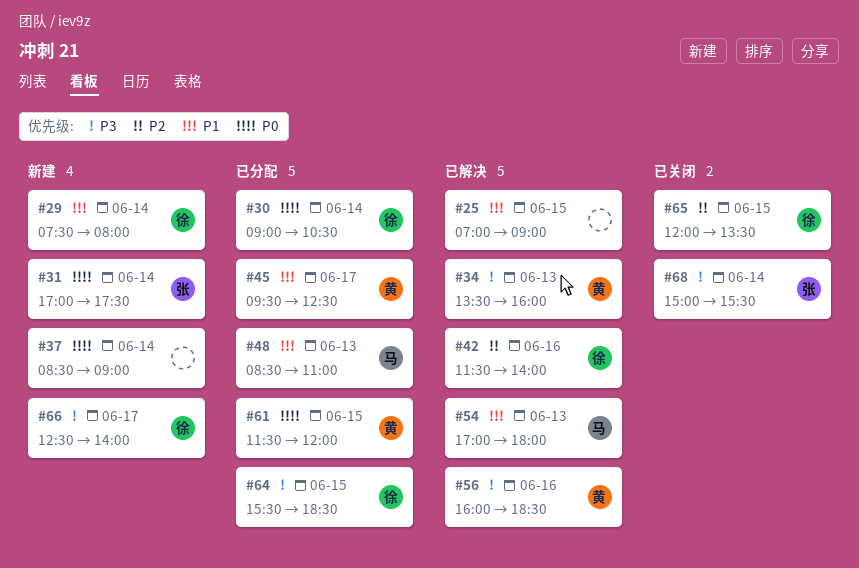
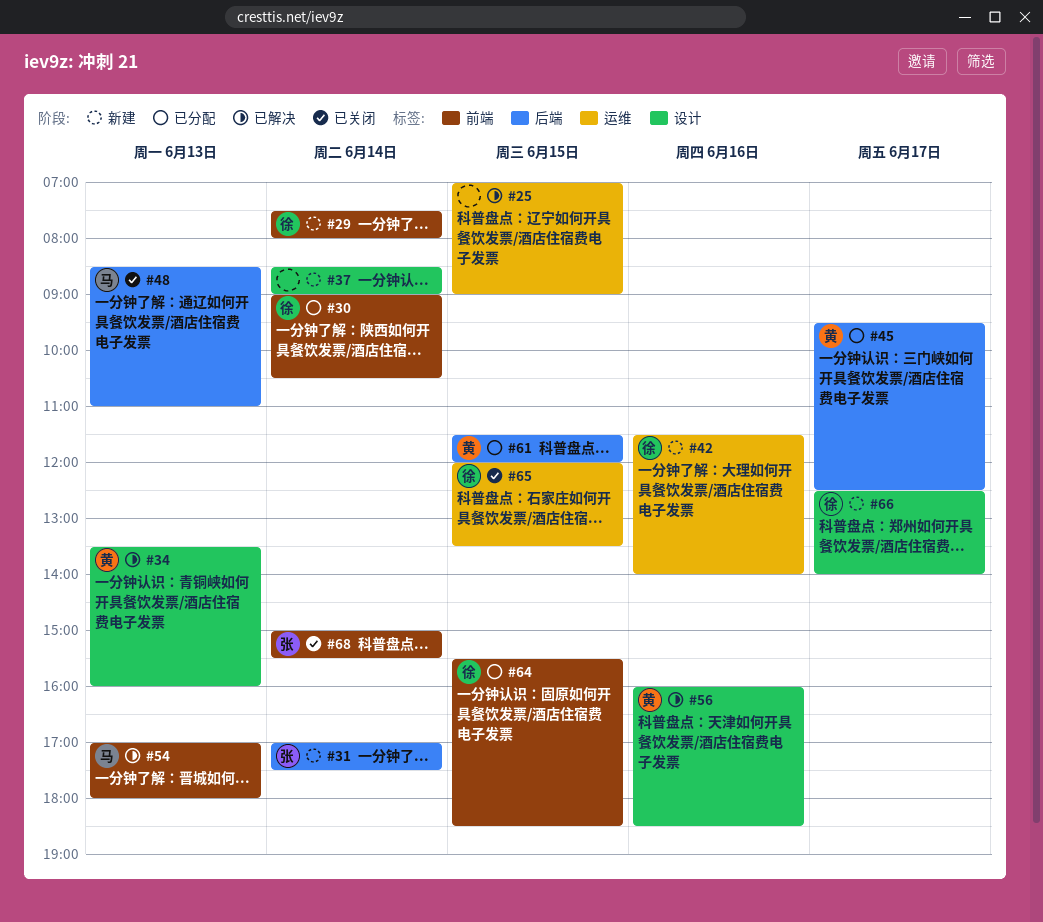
#42, status: 已解决 -> 新建
#48, status: 已分配 -> 已关闭

